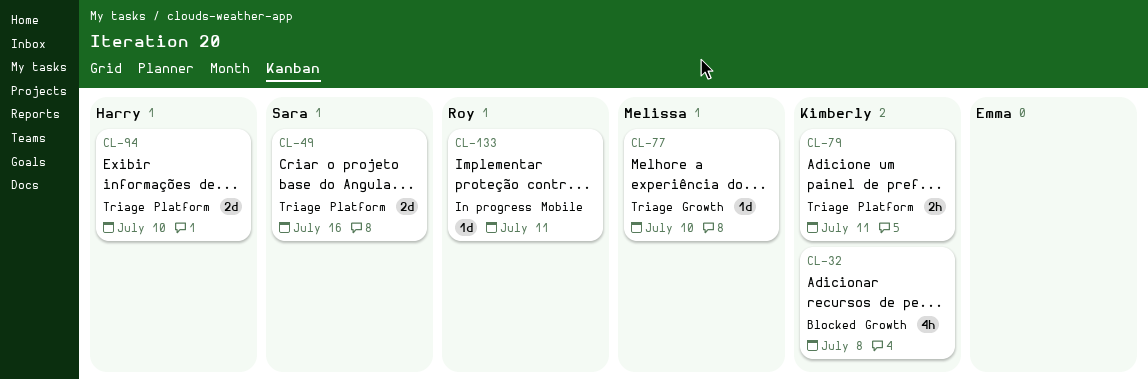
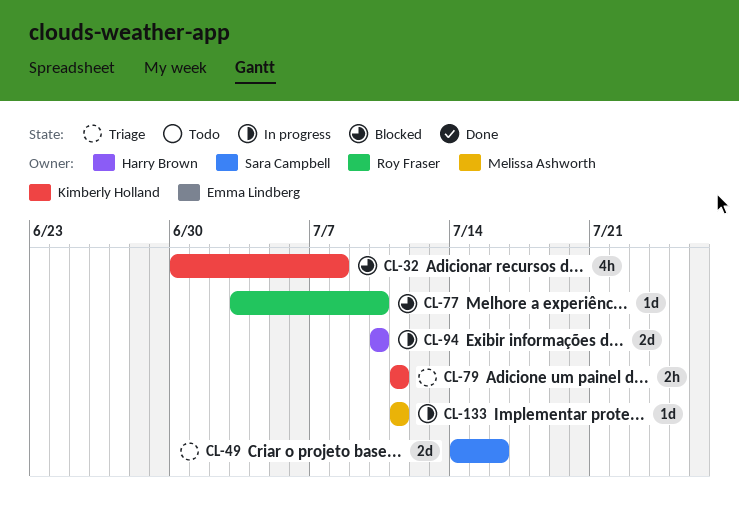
CL-77, status: Triage -> Blocked
CL-77, owner: Melissa Ashworth -> Roy Fraser
CL-94, status: Triage -> In progress
CL-133, owner: Roy Fraser -> Melissa Ashworth

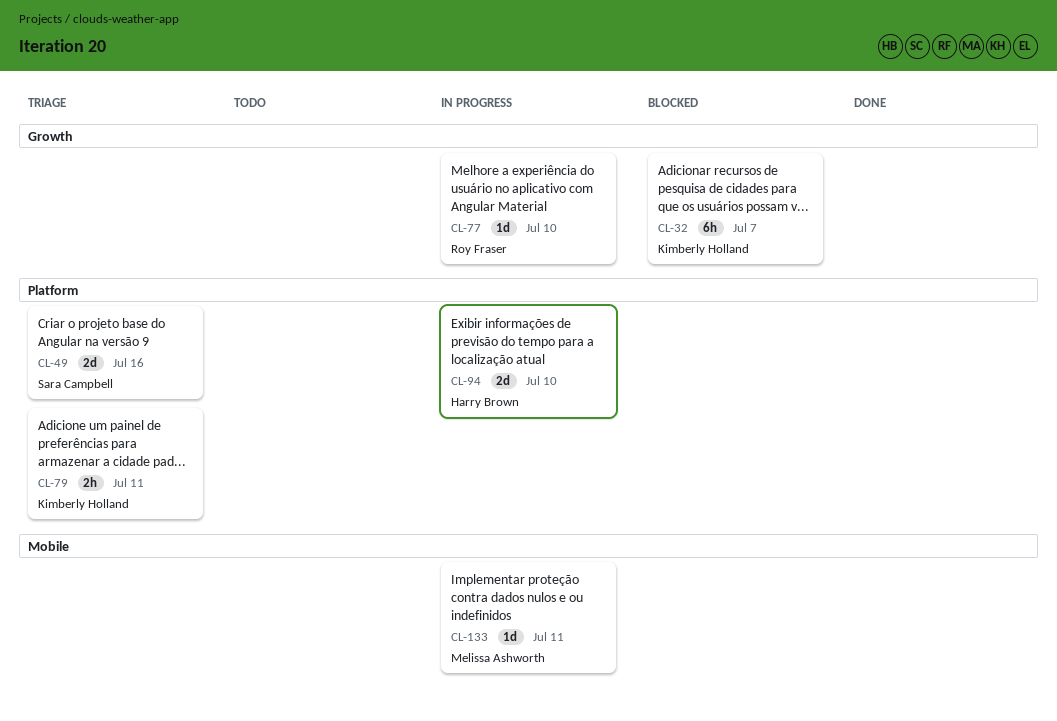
CL-32, estimate: 4h -> 6h
CL-32, due: Jul 8 -> Jul 7
CL-77, status: Blocked -> In progress

